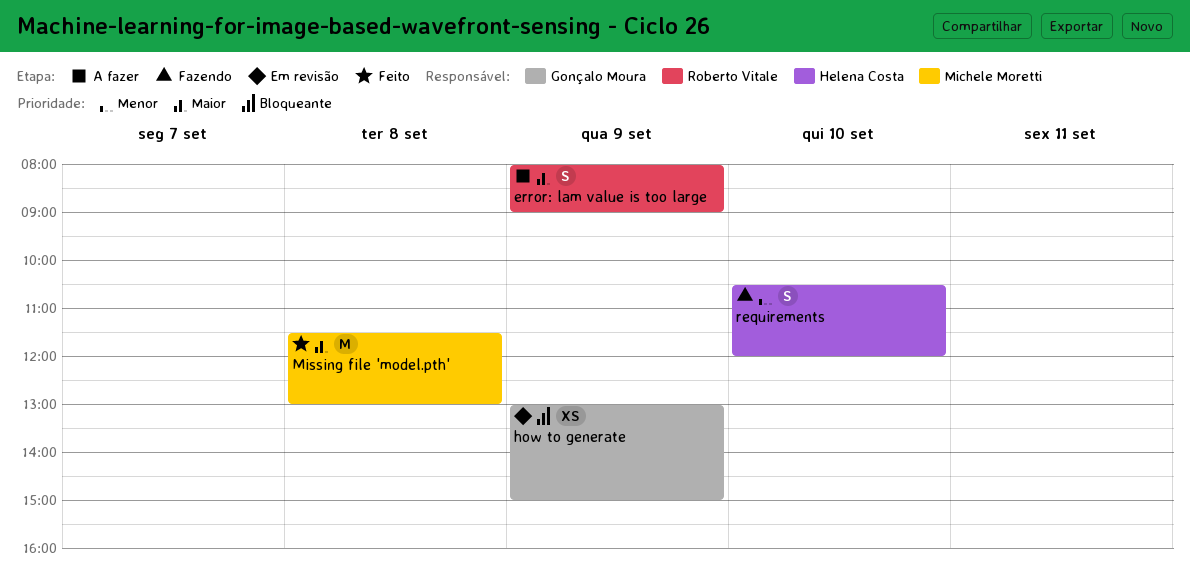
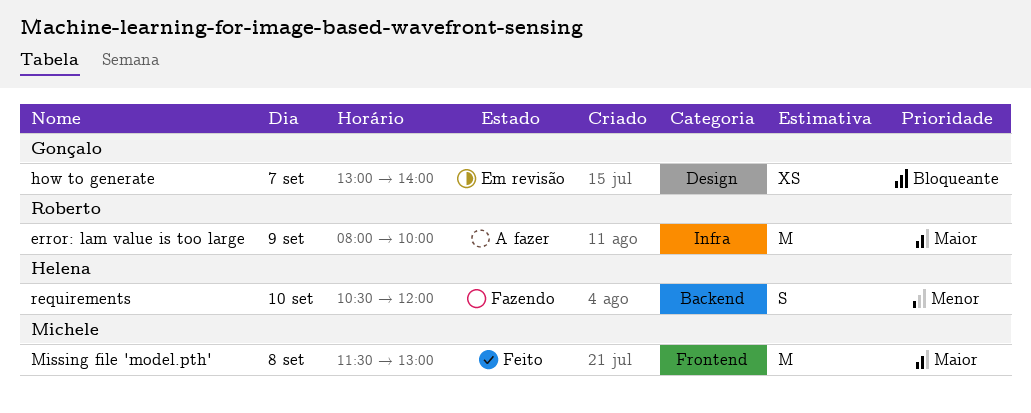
error: lam value is too large, estimate: S -> M
error: lam value is too large, ends: 09:00 -> 10:00
how to generate, day: Sep 9 -> Sep 7
how to generate, ends: 15:00 -> 14:00

